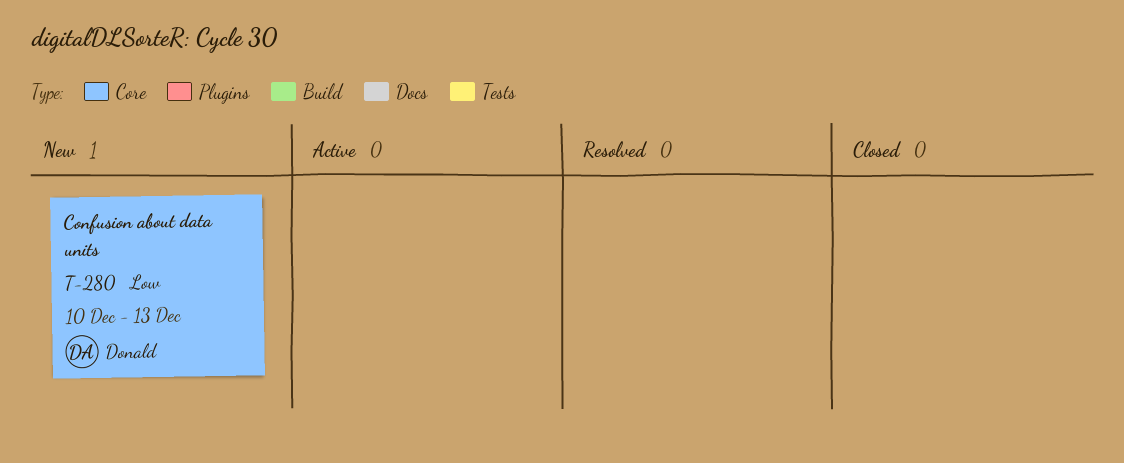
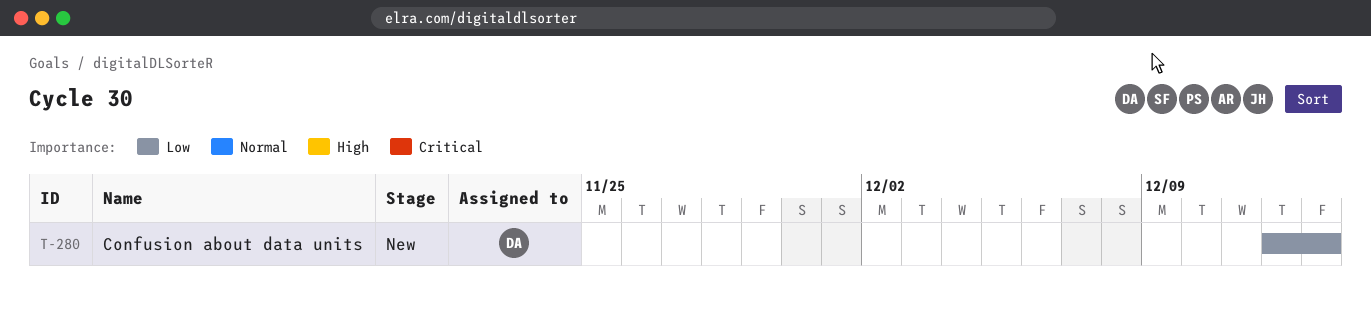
T-280, start: Dec 10 -> Dec 12

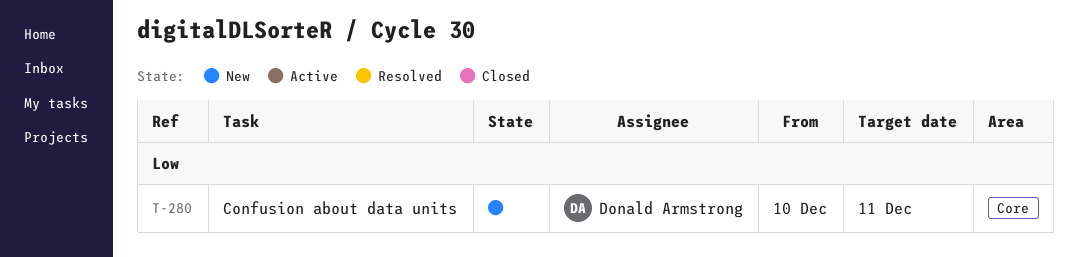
T-280, start: Dec 12 -> Dec 10
T-280, due: Dec 13 -> Dec 11

